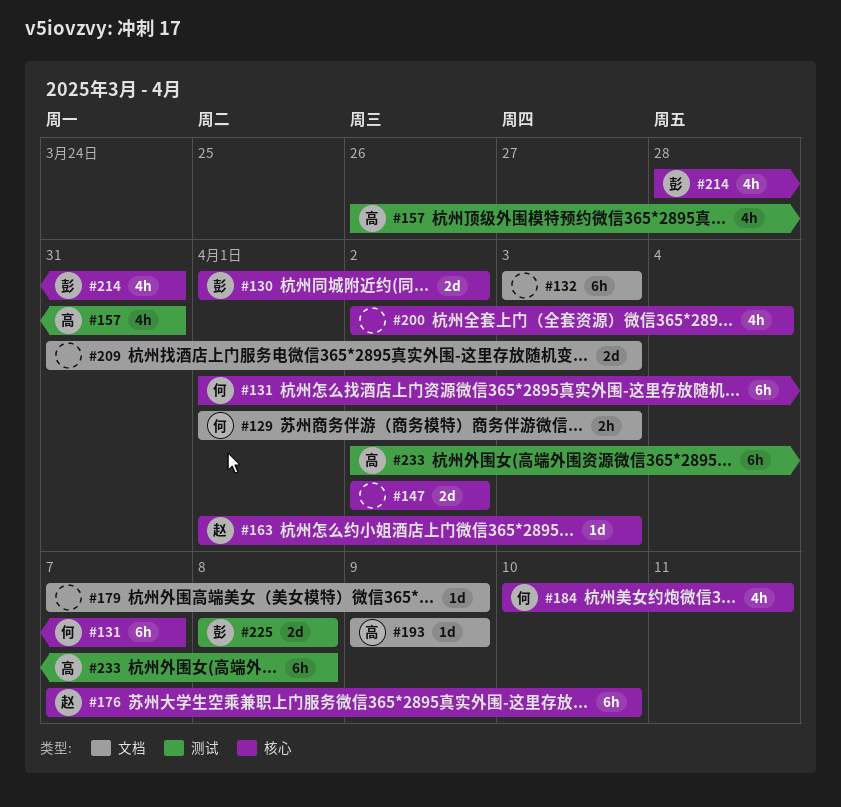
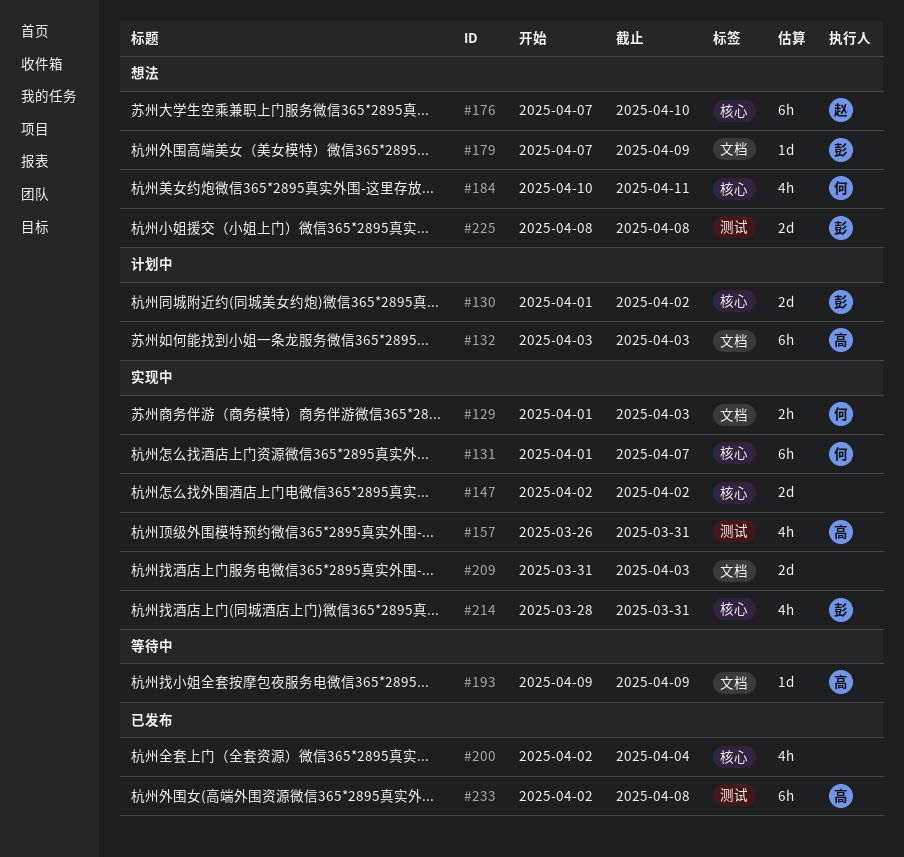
#132, owner: none -> 高
#163: present -> none
#179, owner: none -> 彭

